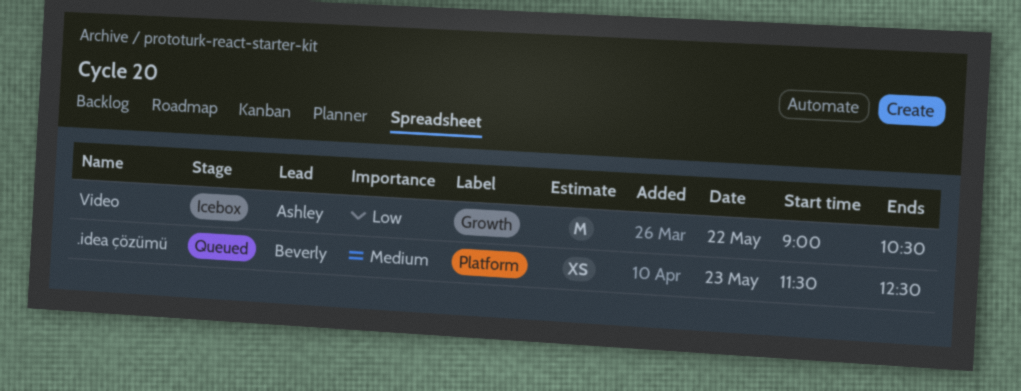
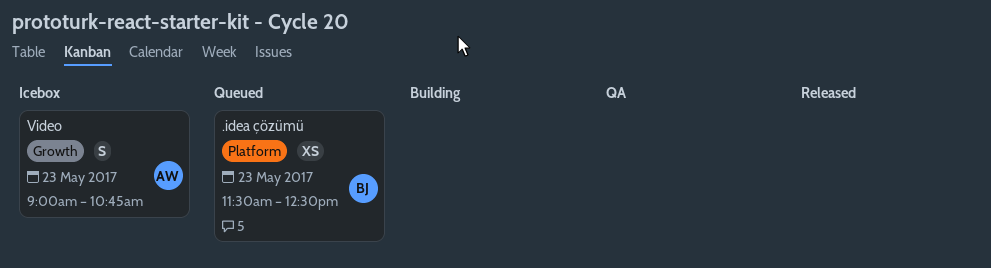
Video, estimate: M -> S
Video, day: May 22 -> May 23
Video, ends: 10:30 -> 10:45

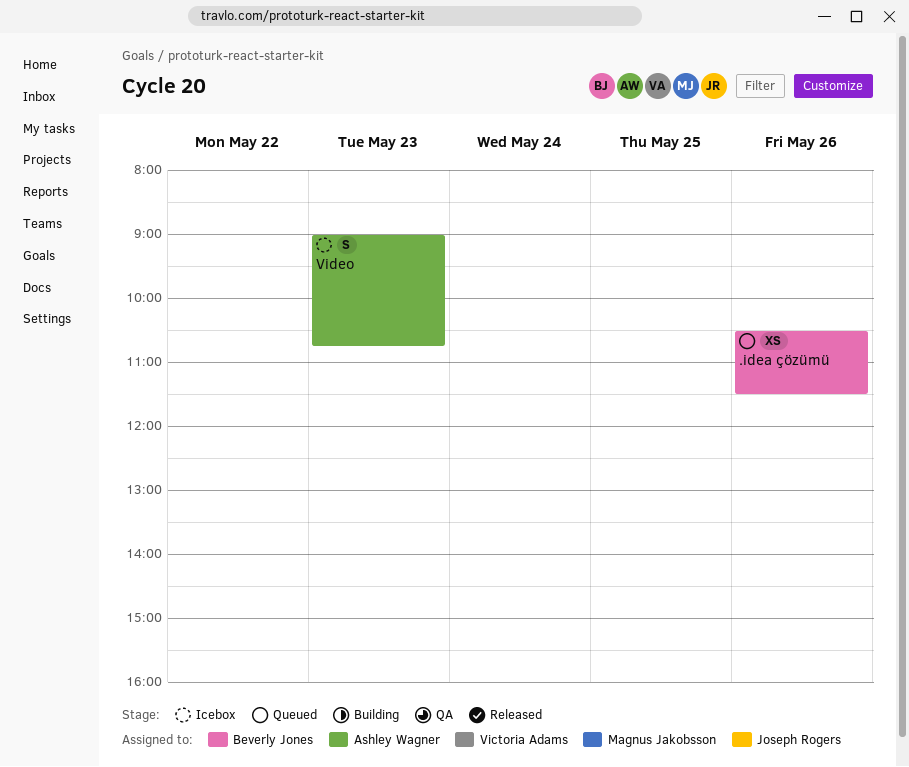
.idea çözümü, day: May 23 -> May 26
.idea çözümü, begins: 11:30 -> 10:30
.idea çözümü, ends: 12:30 -> 11:30

